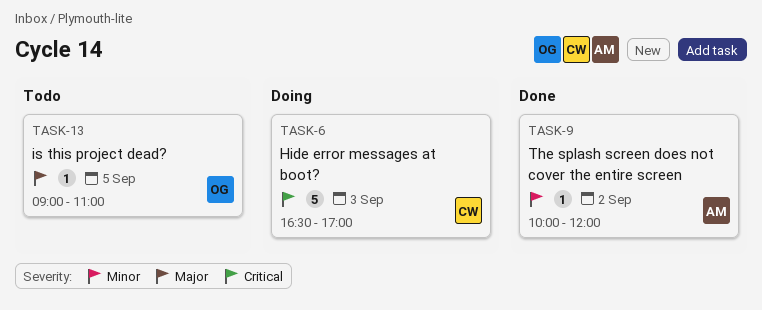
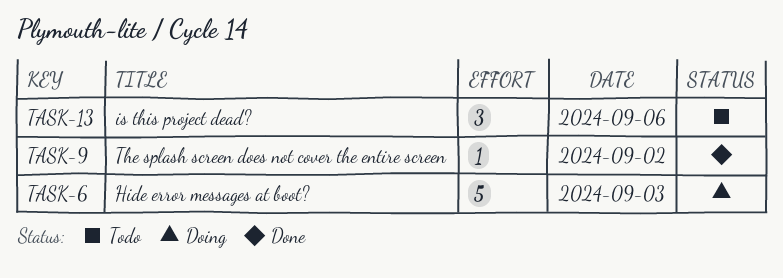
TASK-13, estimate: 1 -> 3
TASK-13, day: Sep 5 -> Sep 6

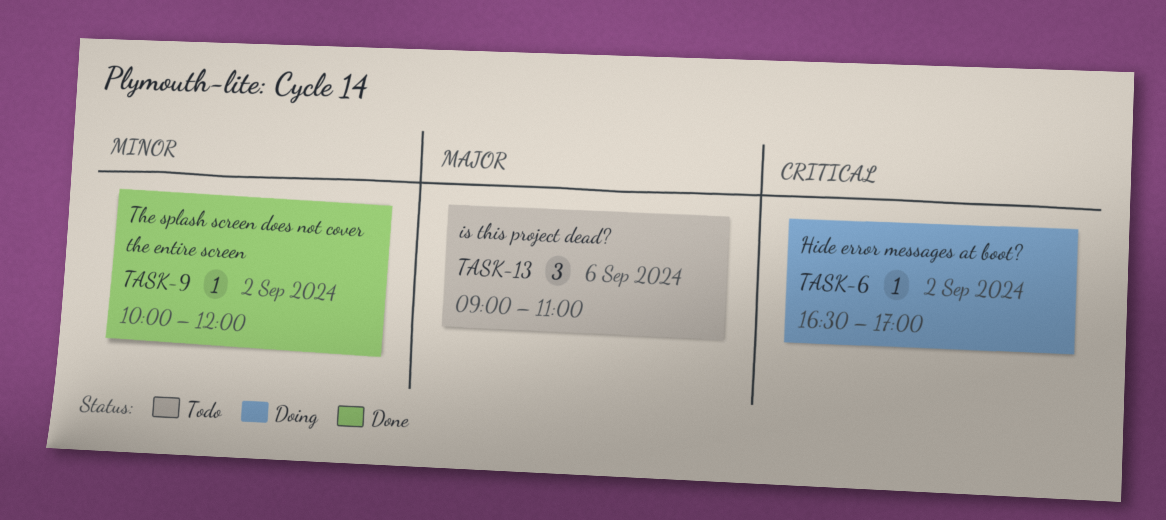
TASK-6, estimate: 5 -> 1
TASK-6, day: Sep 3 -> Sep 2

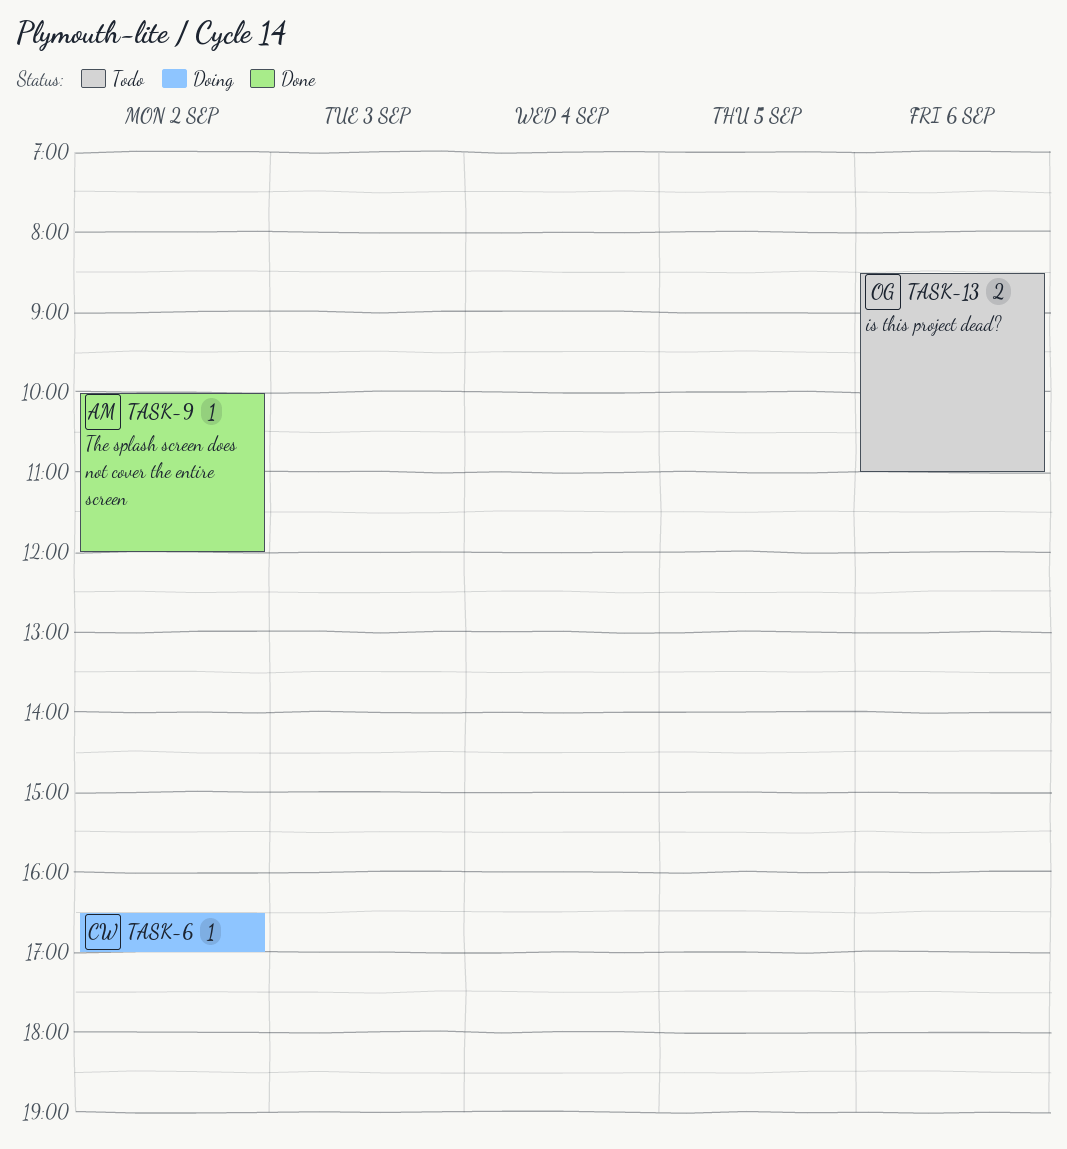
TASK-13, estimate: 3 -> 2
TASK-13, begins: 09:00 -> 08:30

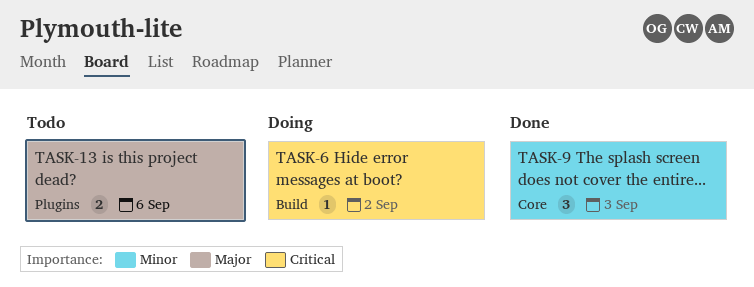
TASK-9, estimate: 1 -> 3
TASK-9, day: Sep 2 -> Sep 3

